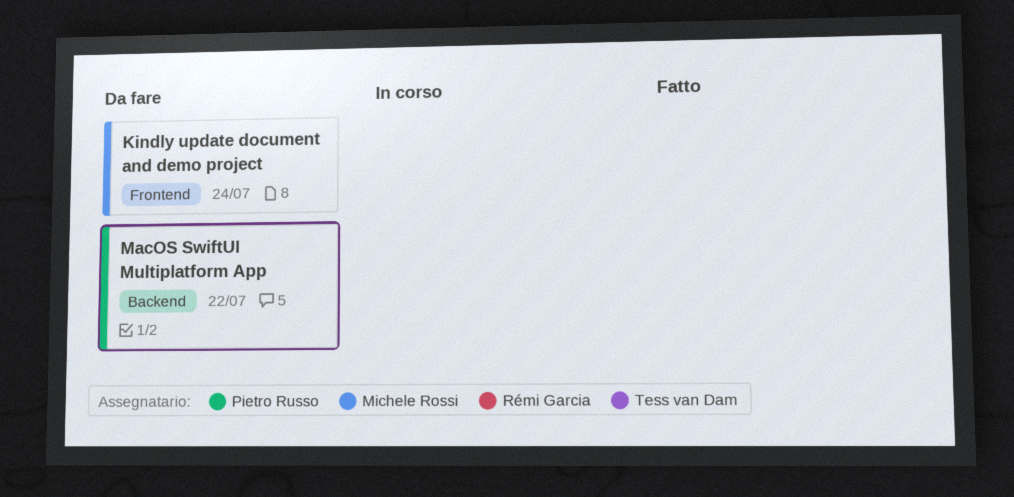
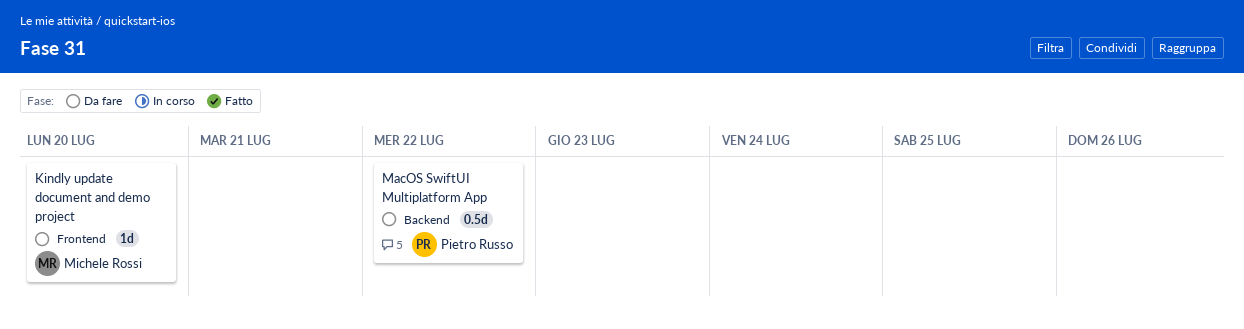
Kindly update document and demo project, due: Jul 24 -> Jul 20

